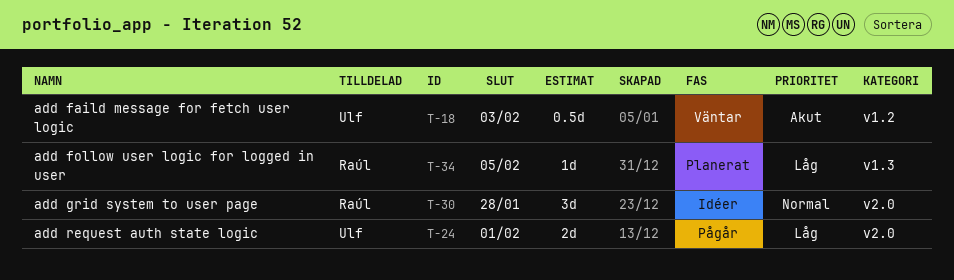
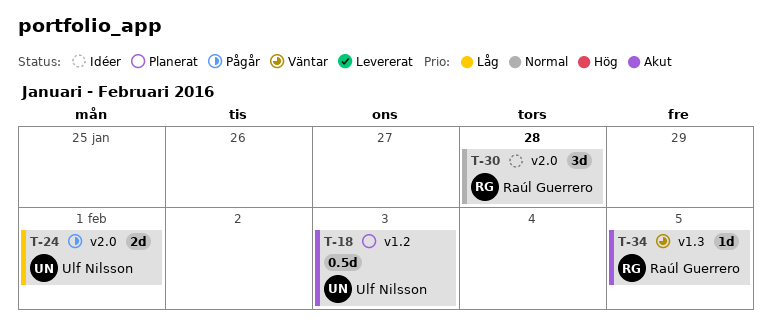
T-18, status: Väntar -> Planerat
T-34, status: Planerat -> Väntar
T-34, priority: Låg -> Akut

